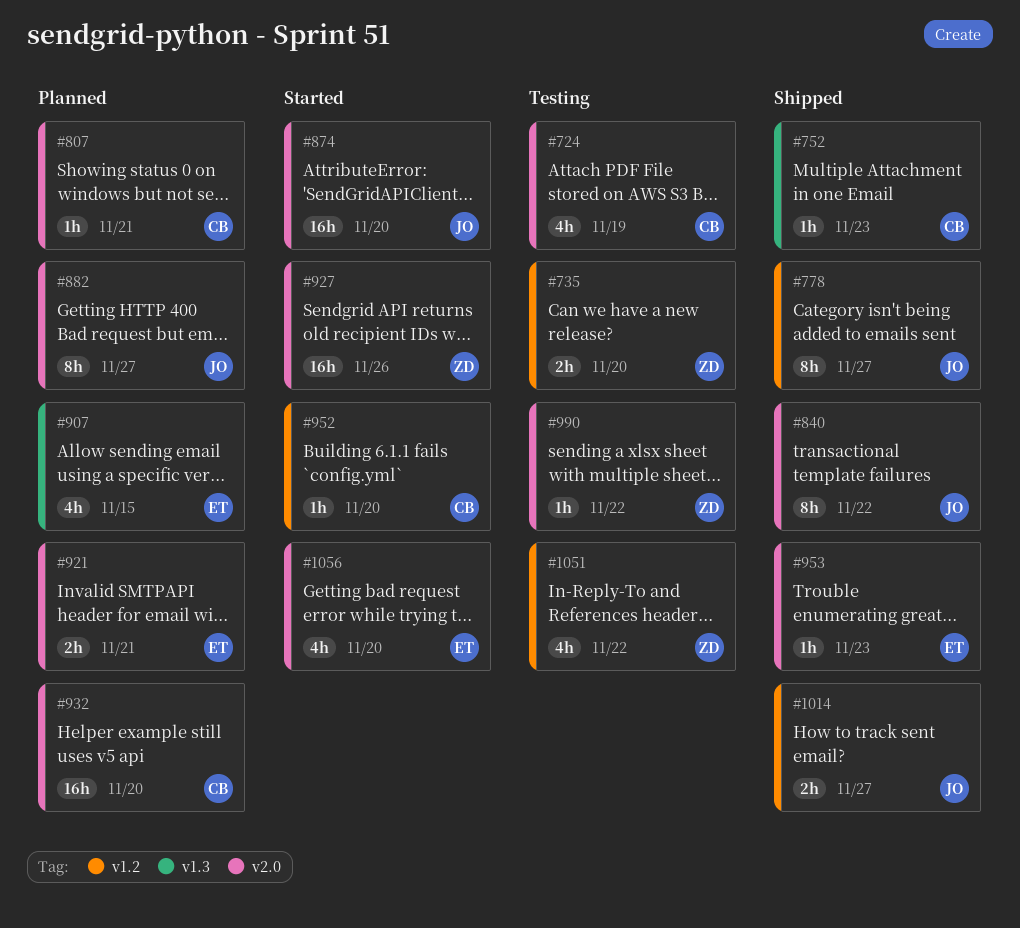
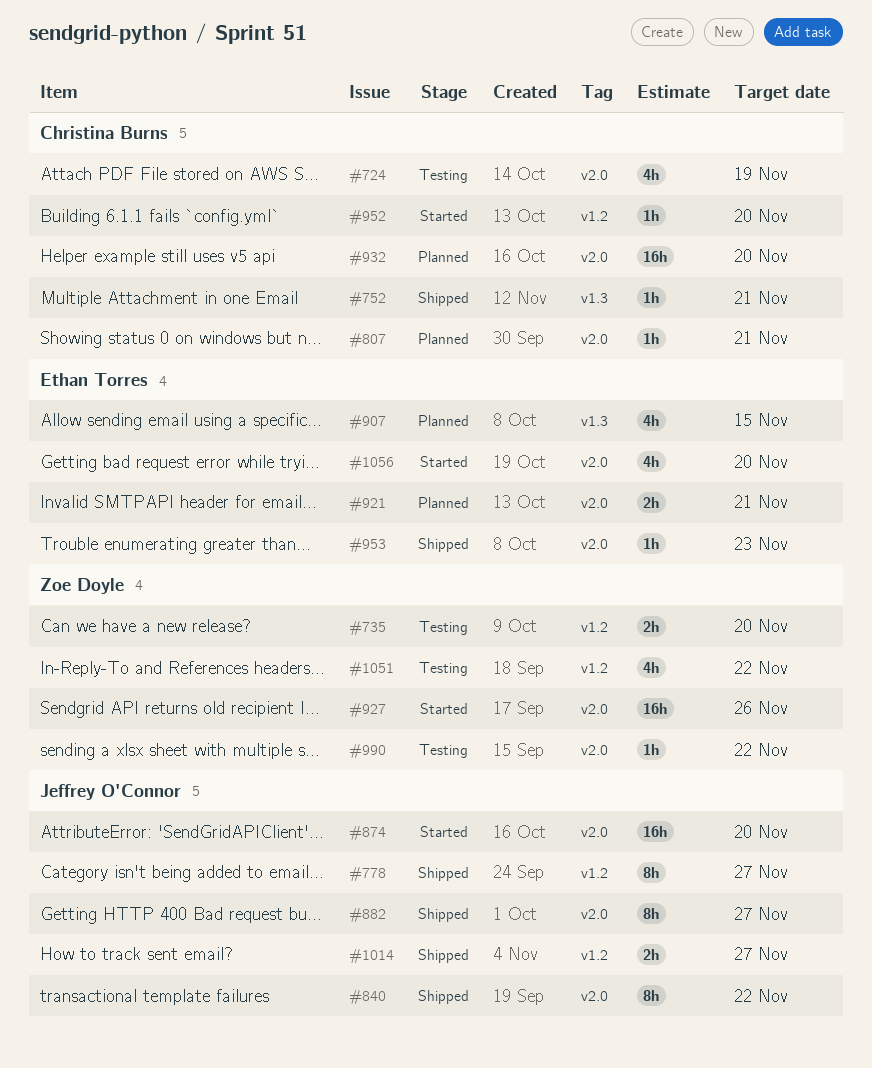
#752, due: Nov 23 -> Nov 21
#882, status: Planned -> Shipped

